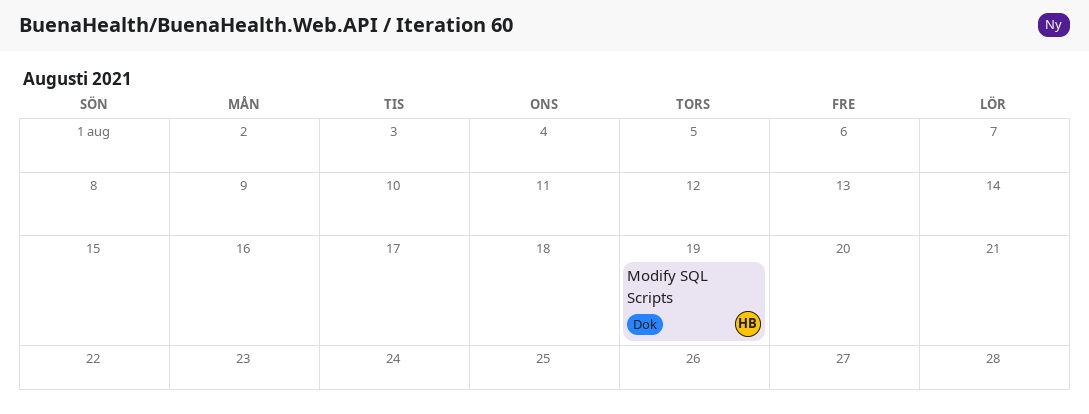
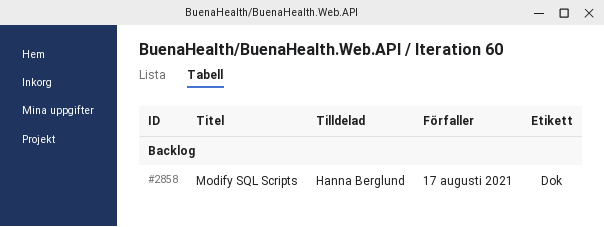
Modify SQL Scripts, due: Aug 19 -> Aug 17

